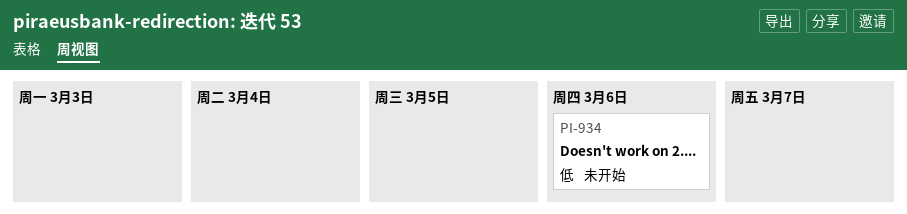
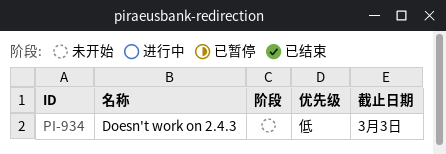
PI-934, due: Mar 6 -> Mar 3

